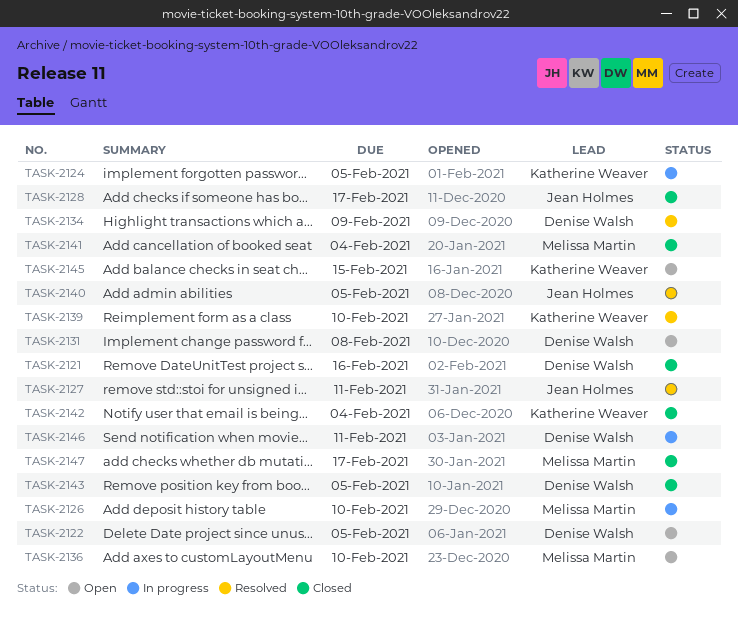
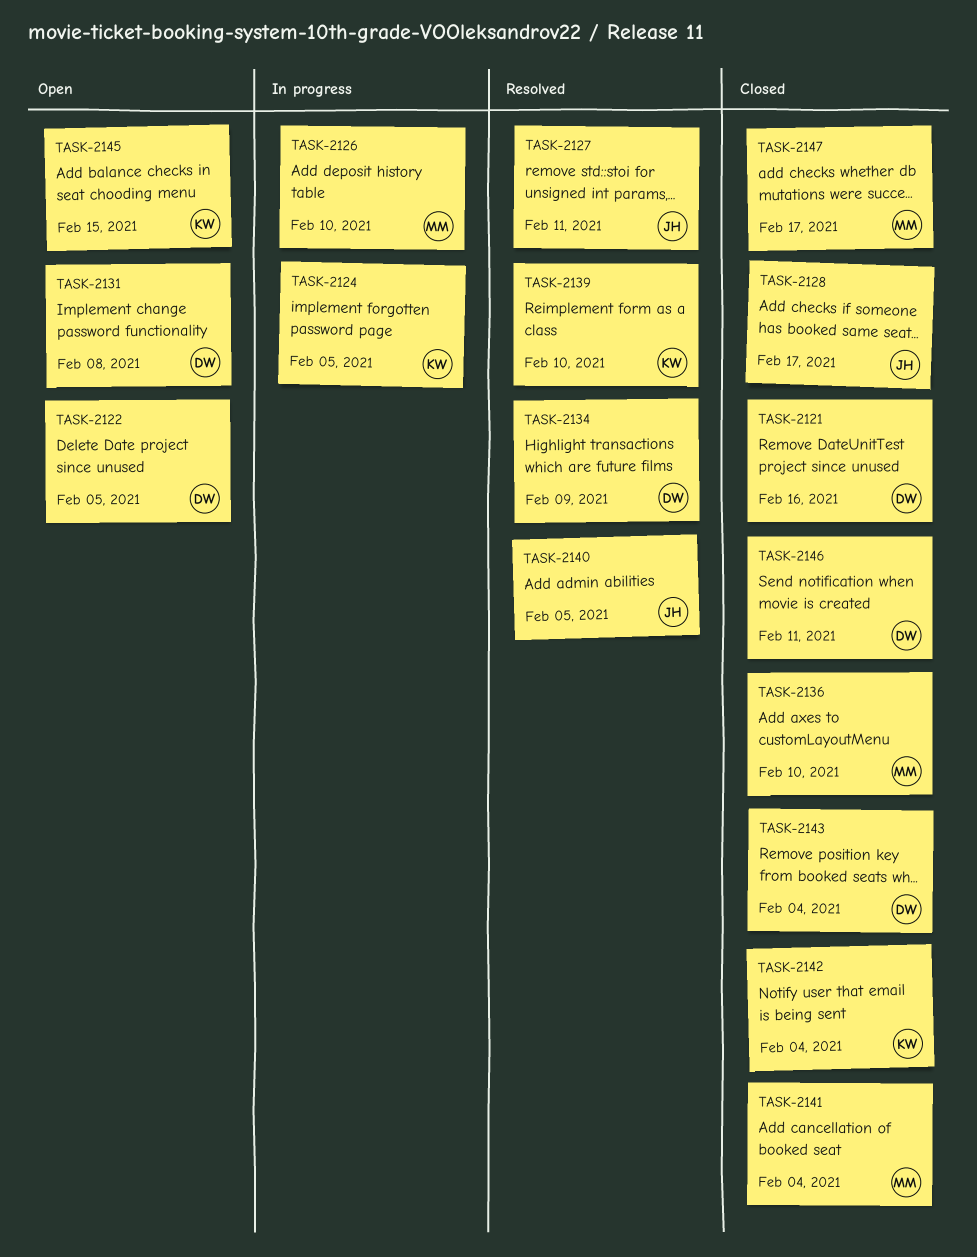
TASK-2136, status: Open -> Closed
TASK-2143, due: Feb 5 -> Feb 4
TASK-2146, status: In progress -> Closed

